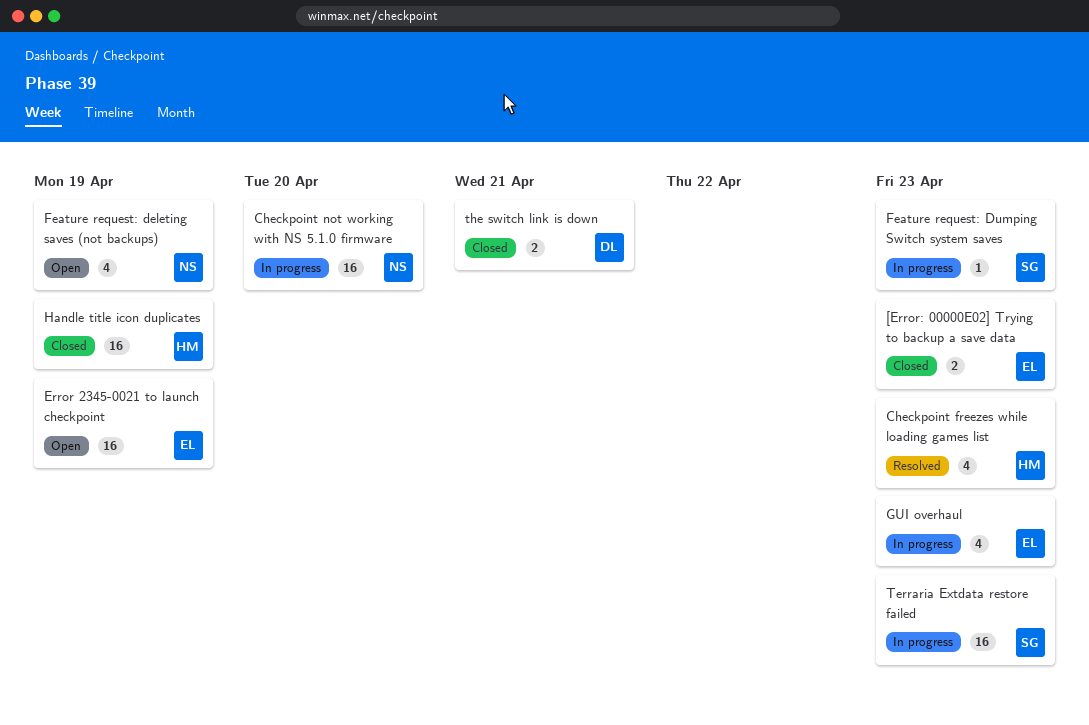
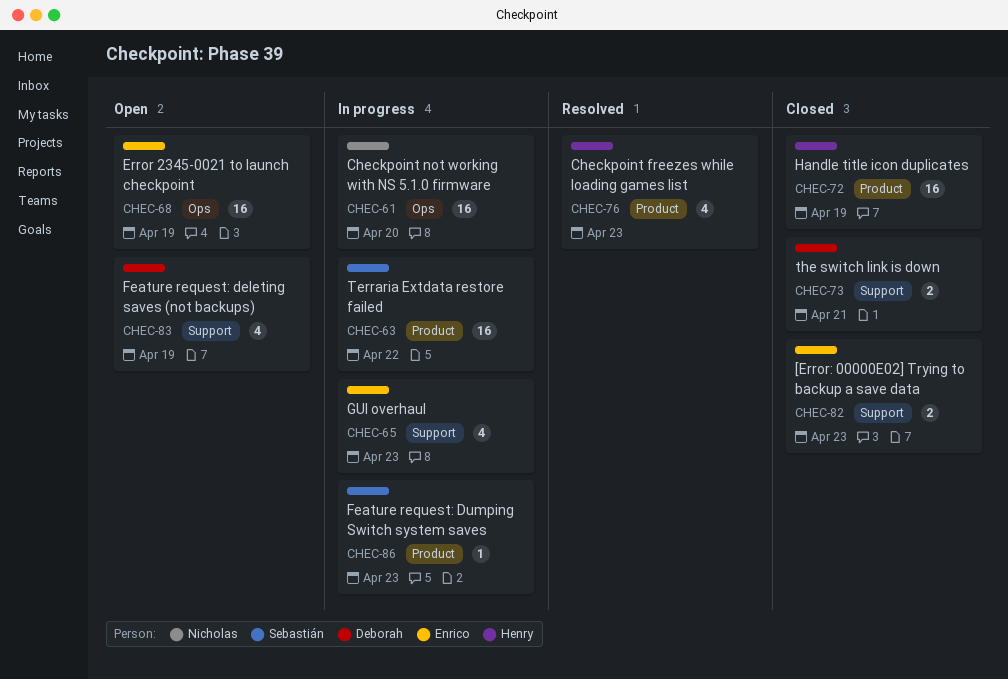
Feature request: deleting saves (not backups), owner: Nicholas -> Deborah
Terraria Extdata restore failed, due: Apr 23 -> Apr 22

